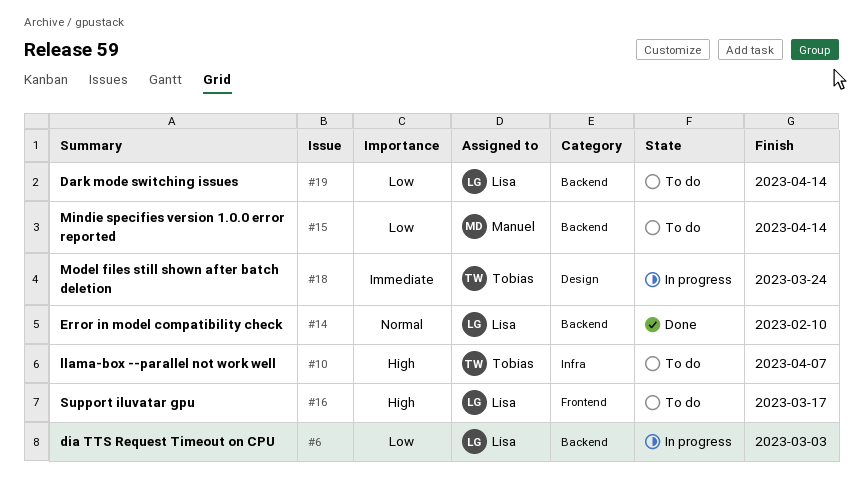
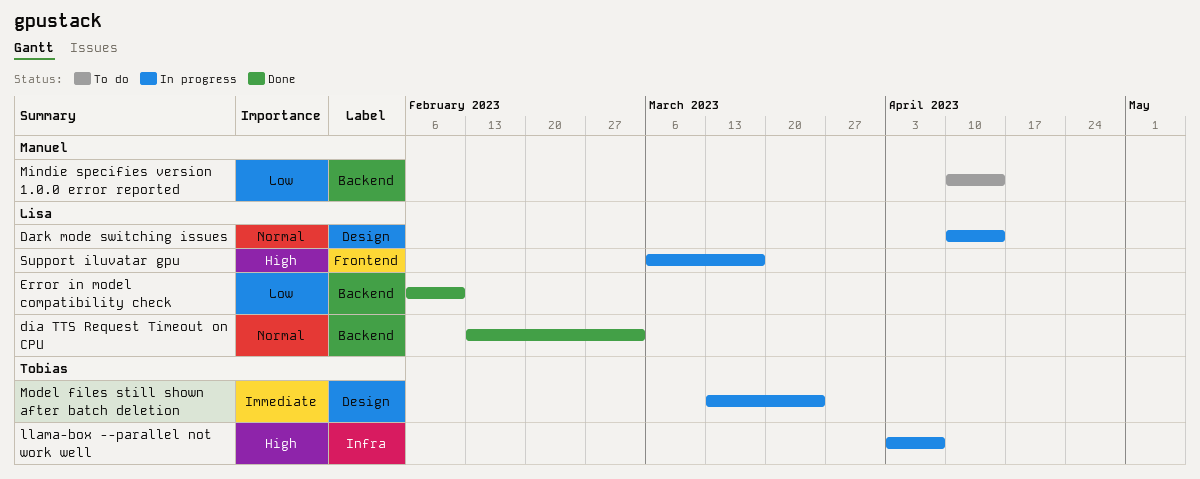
Dark mode switching issues, status: To do -> In progress
Dark mode switching issues, priority: Low -> Normal
Dark mode switching issues, label: Backend -> Design
dia TTS Request Timeout on CPU, status: In progress -> Done
dia TTS Request Timeout on CPU, priority: Low -> Normal
Error in model compatibility check, priority: Normal -> Low
llama-box --parallel not work well, status: To do -> In progress
Support iluvatar gpu, status: To do -> In progress

